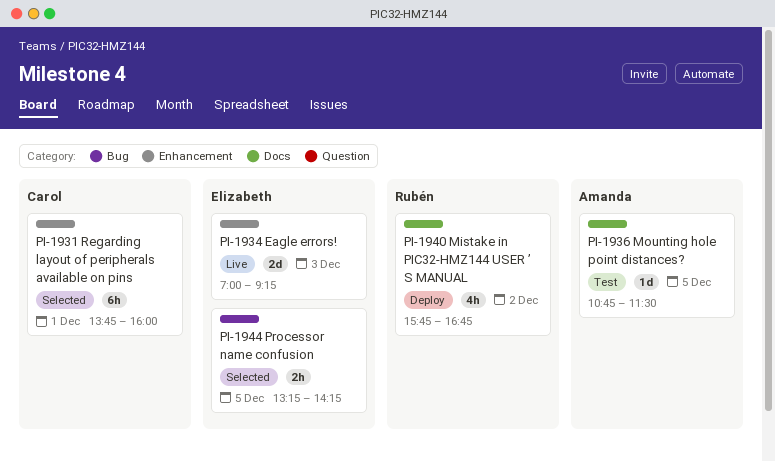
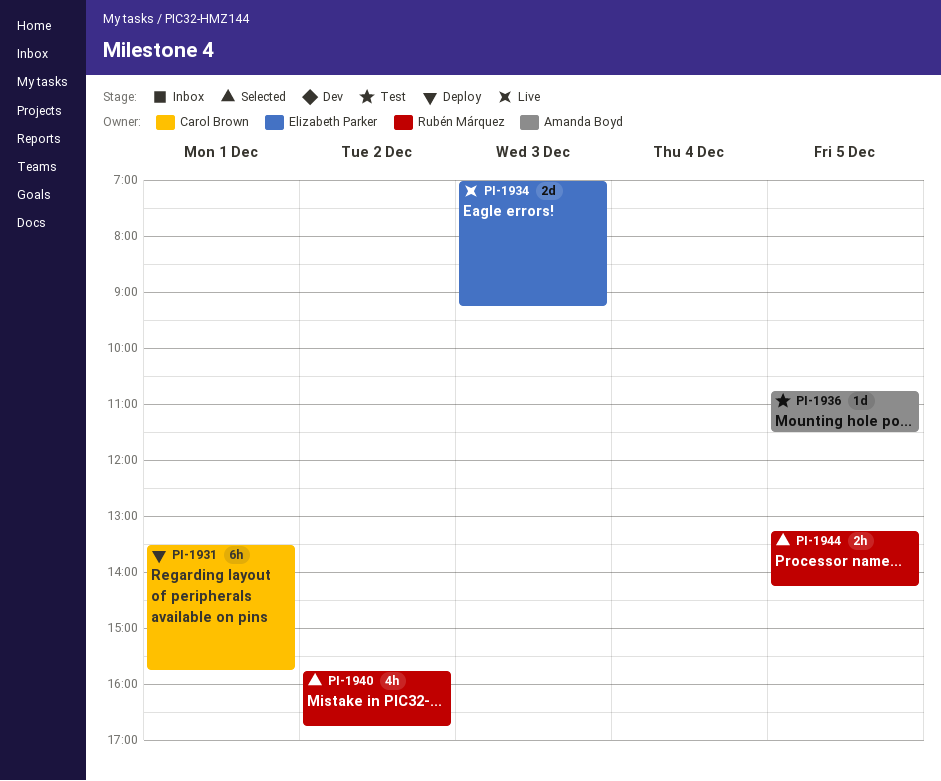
PI-1931, status: Selected -> Deploy
PI-1931, begins: 13:45 -> 13:30
PI-1931, ends: 16:00 -> 15:45
PI-1940, status: Deploy -> Selected
PI-1944, owner: Elizabeth Parker -> Rubén Márquez

